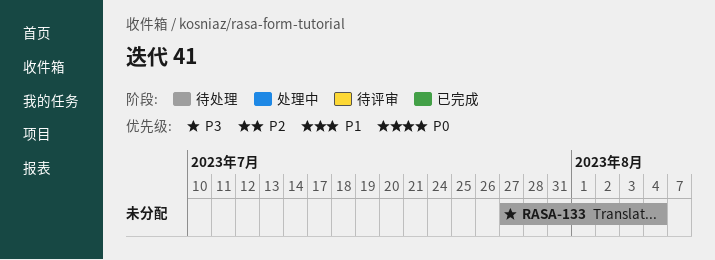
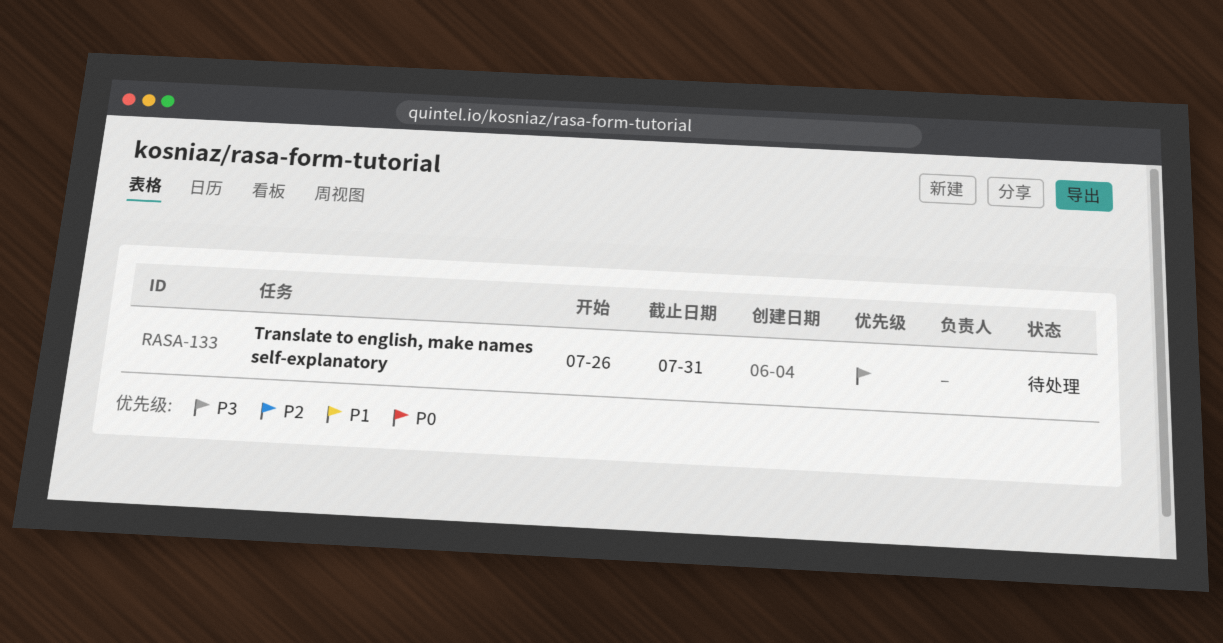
RASA-133, start: Jul 27 -> Jul 26
RASA-133, due: Aug 4 -> Jul 31

